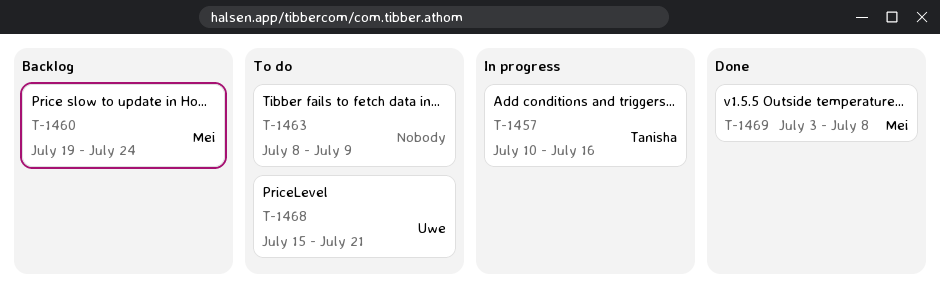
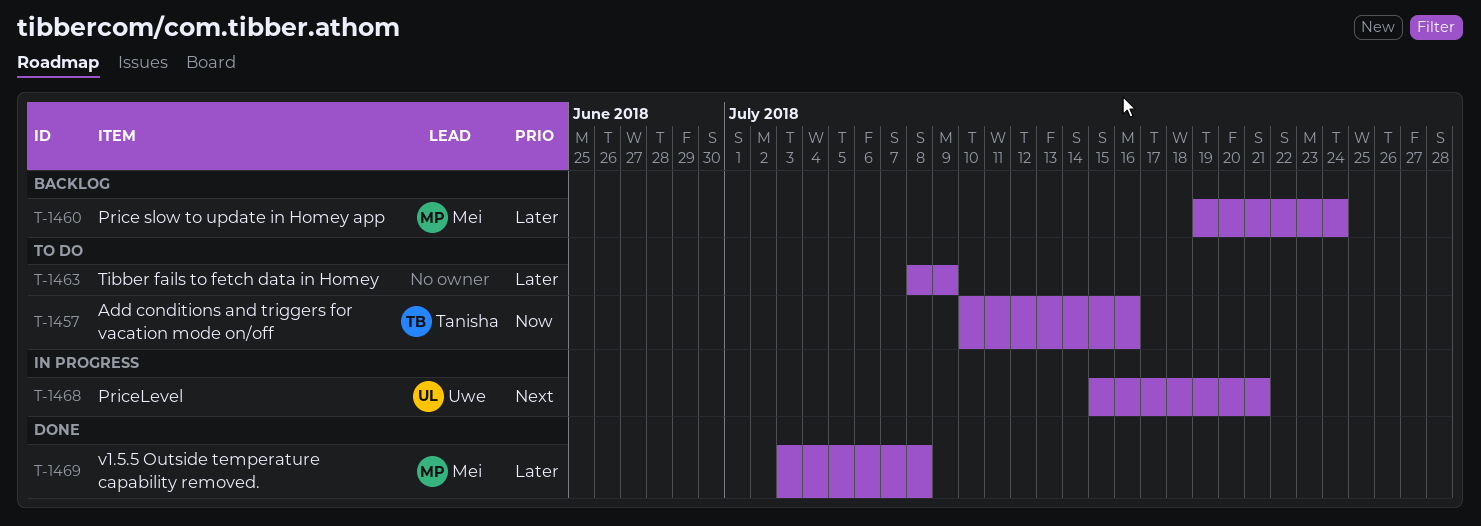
T-1457, status: In progress -> To do
T-1468, status: To do -> In progress

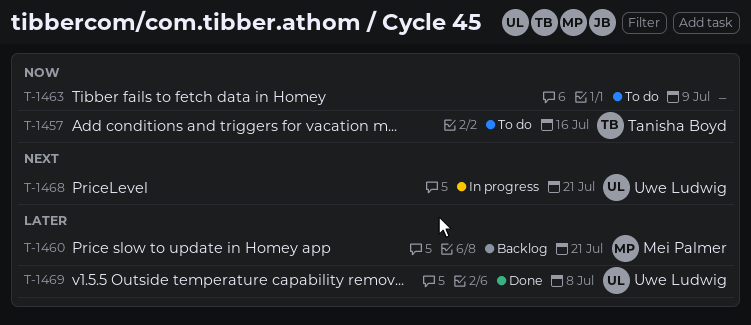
T-1460, due: Jul 24 -> Jul 21
T-1463, priority: Later -> Now
T-1469, owner: Mei Palmer -> Uwe Ludwig

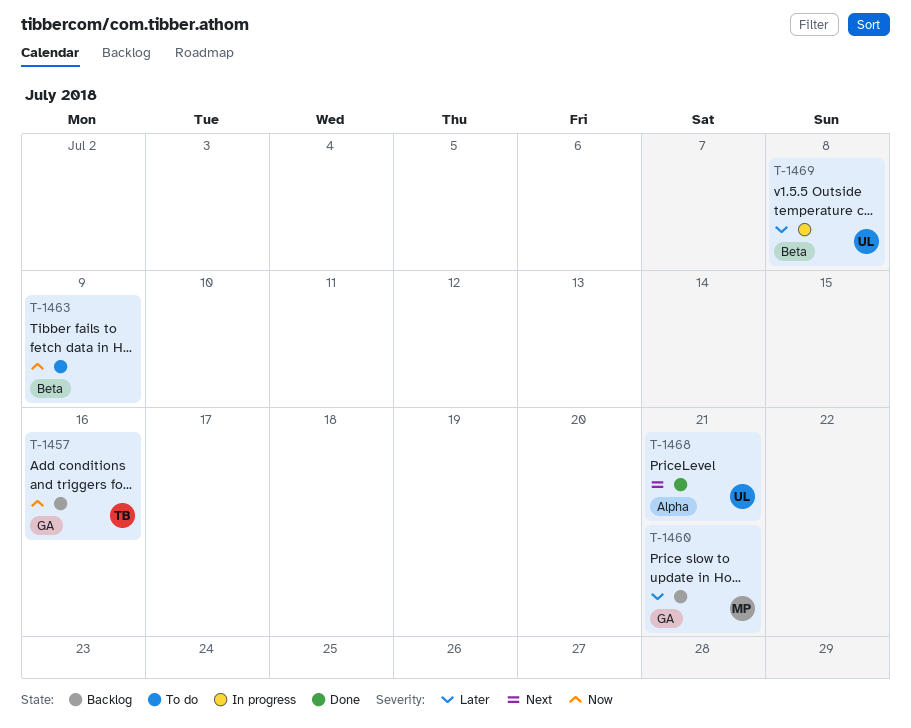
T-1457, status: To do -> Backlog
T-1468, status: In progress -> Done
T-1469, status: Done -> In progress

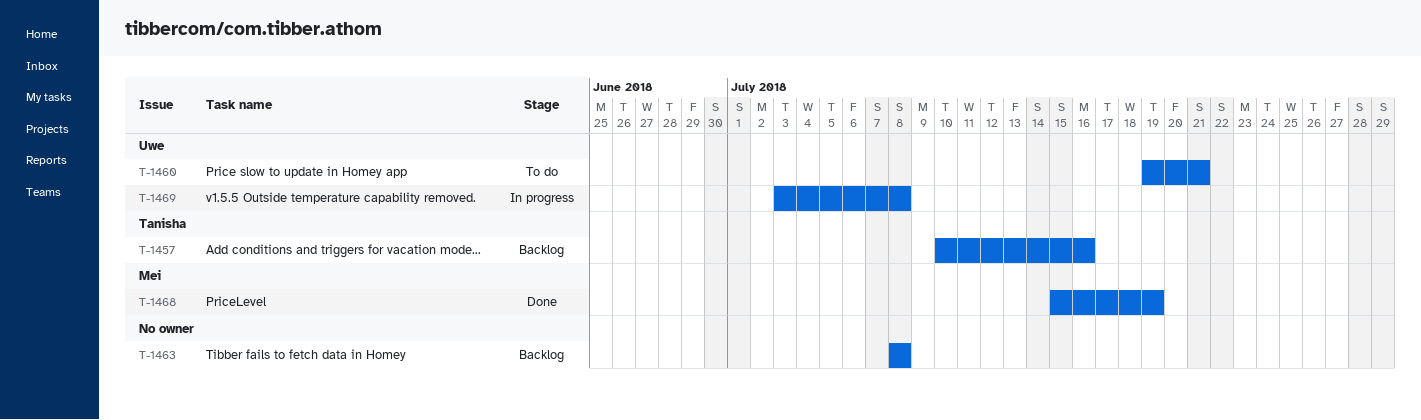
T-1460, status: Backlog -> To do
T-1460, owner: Mei -> Uwe
T-1463, status: To do -> Backlog
T-1463, due: Jul 9 -> Jul 8
T-1468, owner: Uwe -> Mei
T-1468, due: Jul 21 -> Jul 19

